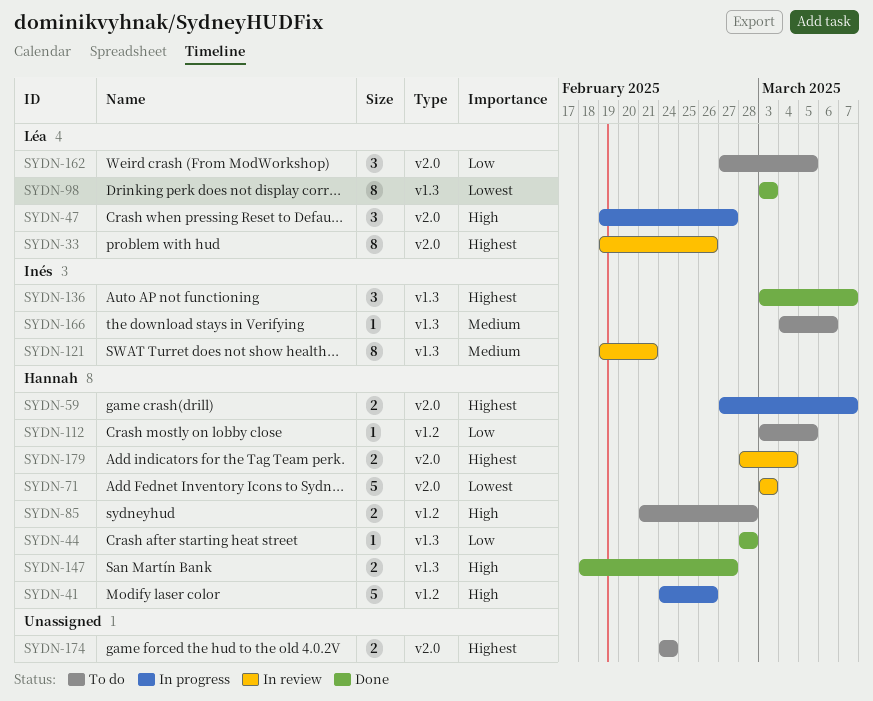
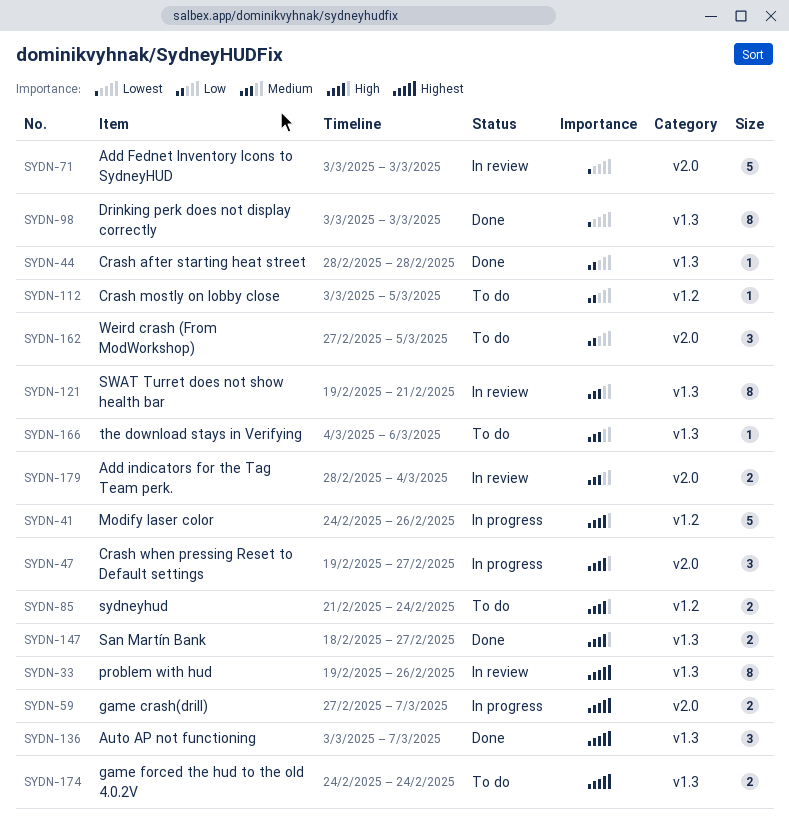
SYDN-33, label: v2.0 -> v1.3
SYDN-85, due: Feb 28 -> Feb 24
SYDN-174, label: v2.0 -> v1.3
SYDN-179, priority: Highest -> Medium

